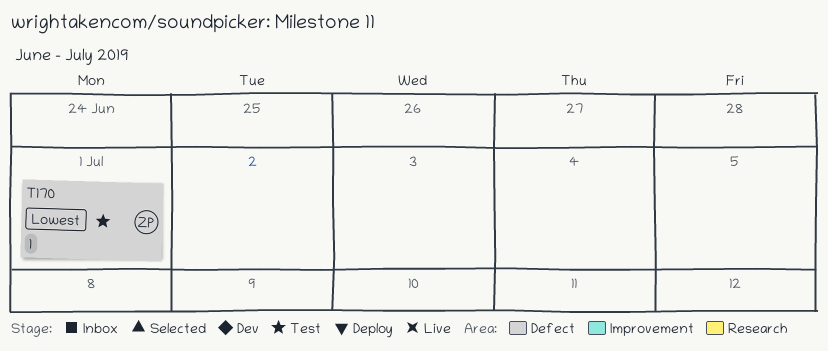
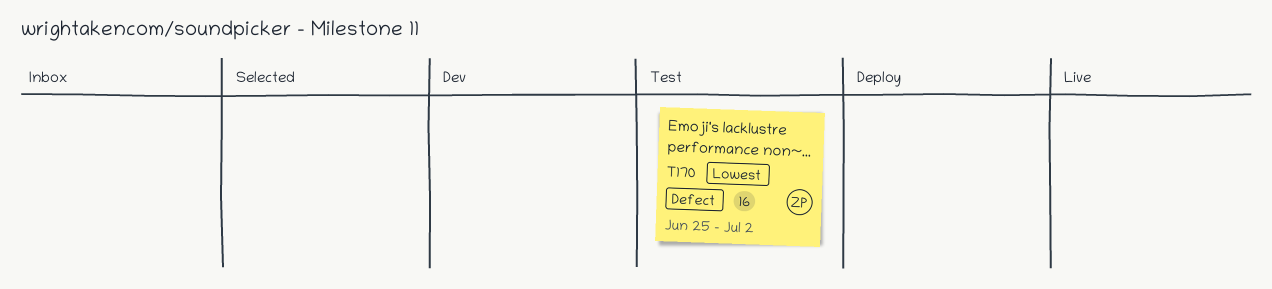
T170, estimate: 1 -> 16
T170, due: Jul 1 -> Jul 2

